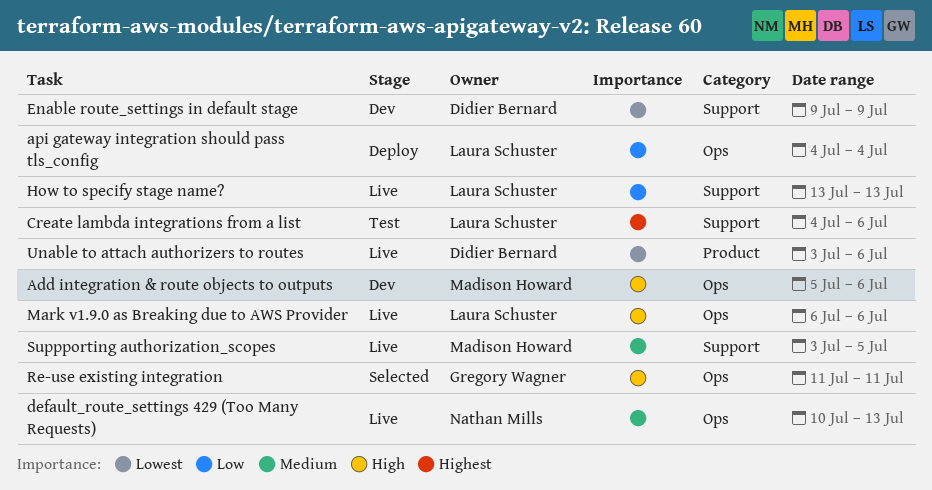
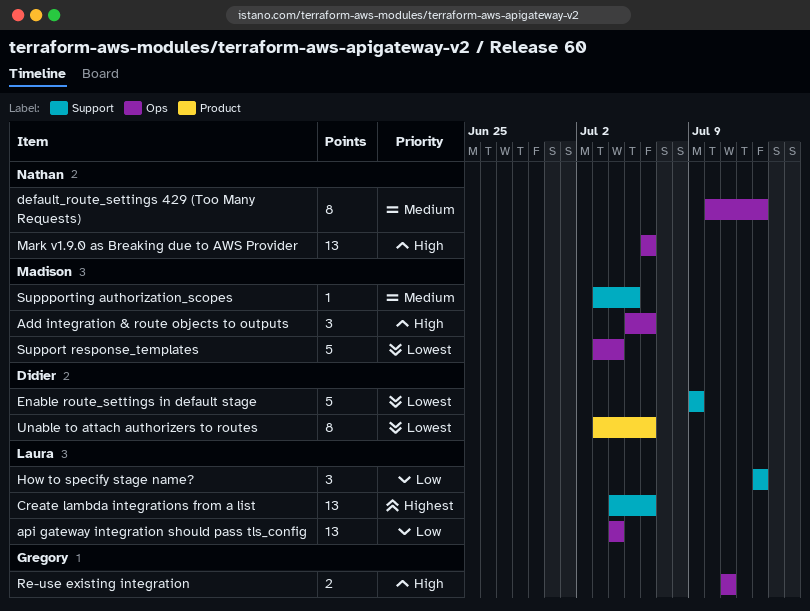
Mark v1.9.0 as Breaking due to AWS Provider, owner: Laura Schuster -> Nathan Mills
Support response_templates: none -> present

